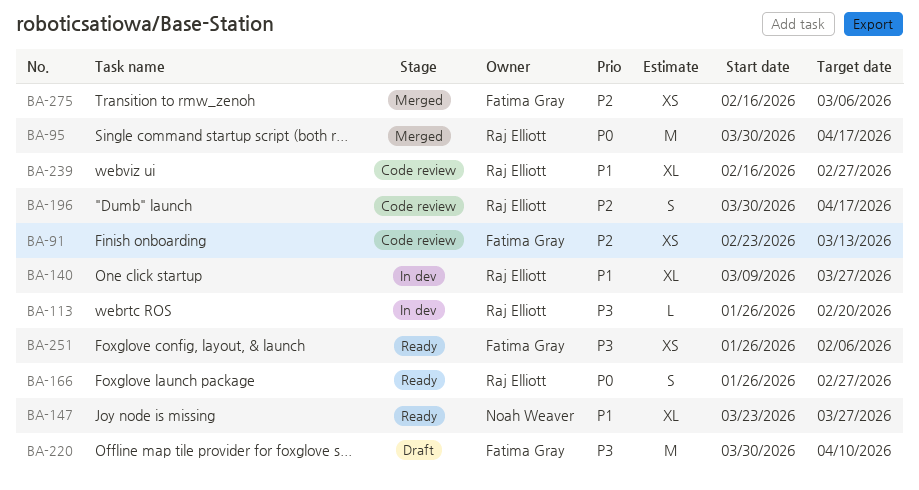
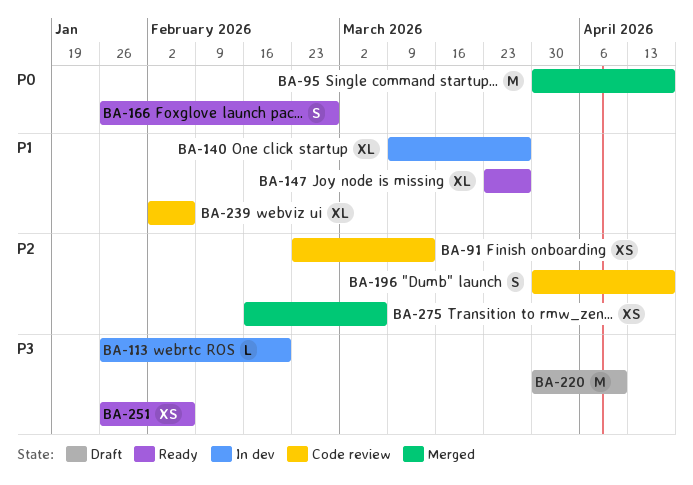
BA-239, start: Feb 16 -> Feb 2
BA-239, due: Feb 27 -> Feb 6

